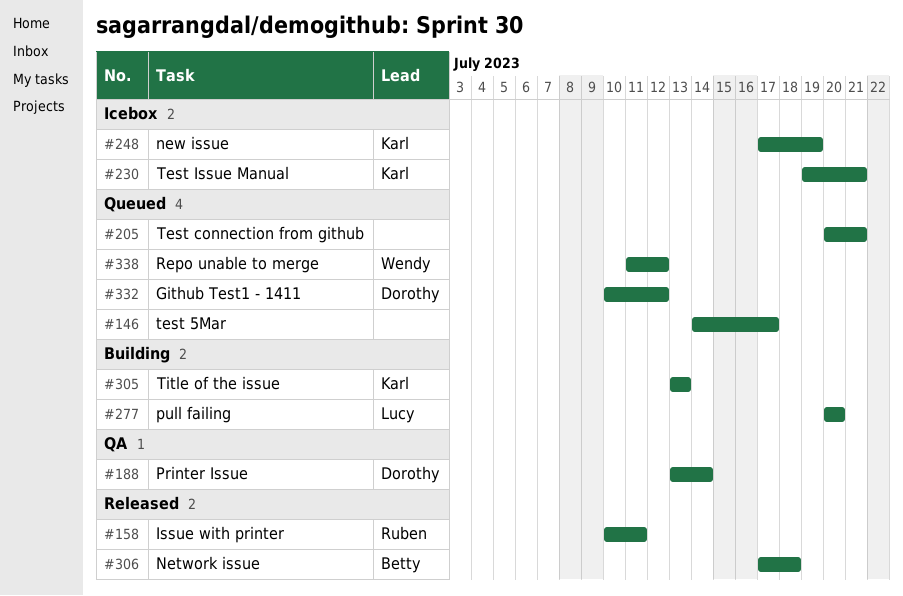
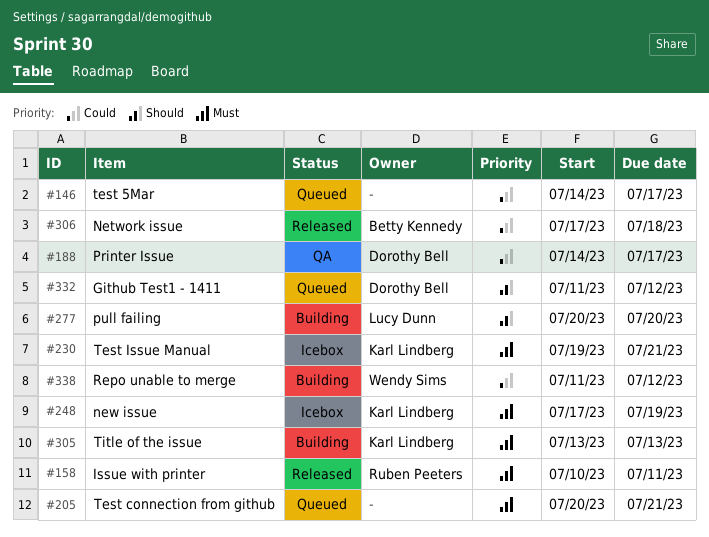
#188, start: Jul 13 -> Jul 14
#188, due: Jul 14 -> Jul 17
#332, start: Jul 10 -> Jul 11
#338, status: Queued -> Building

